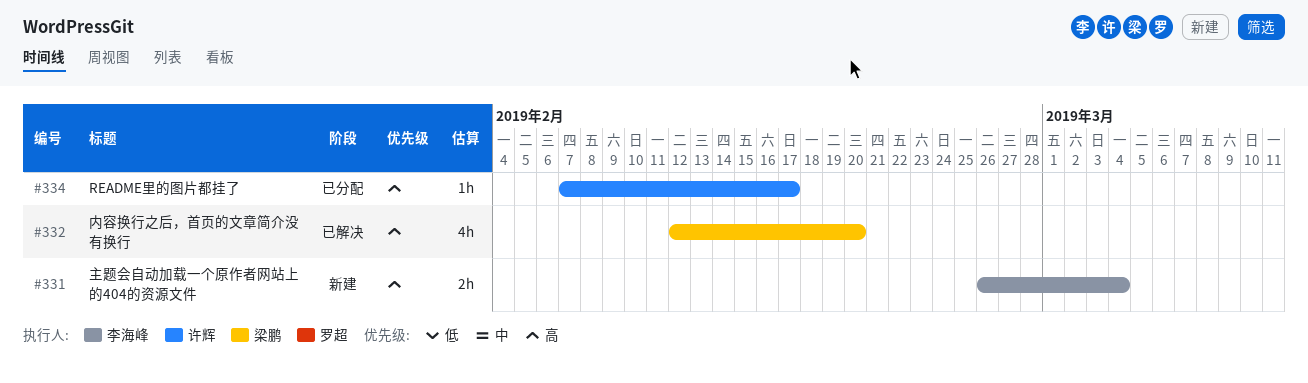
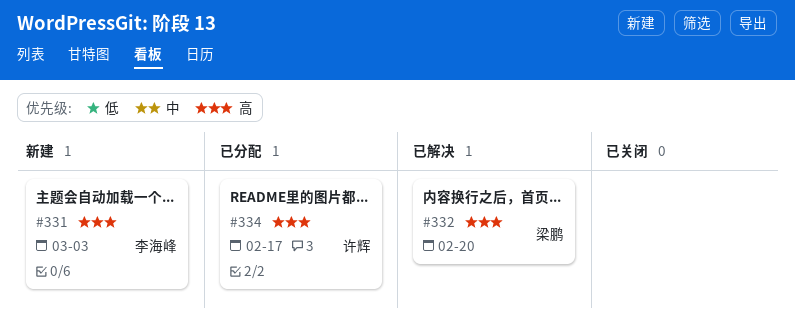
#331, due: Mar 4 -> Mar 3

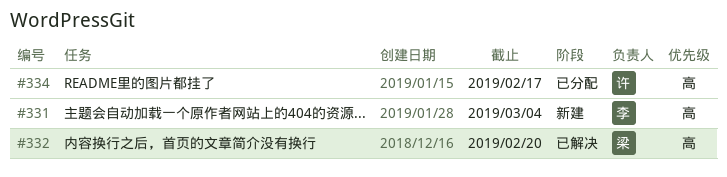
#331, due: Mar 3 -> Mar 4

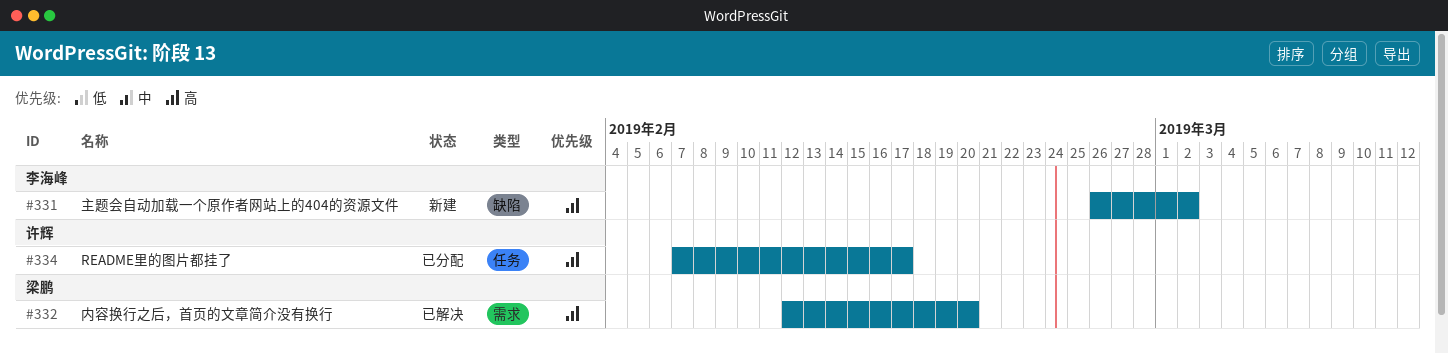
#331, due: Mar 4 -> Mar 2

